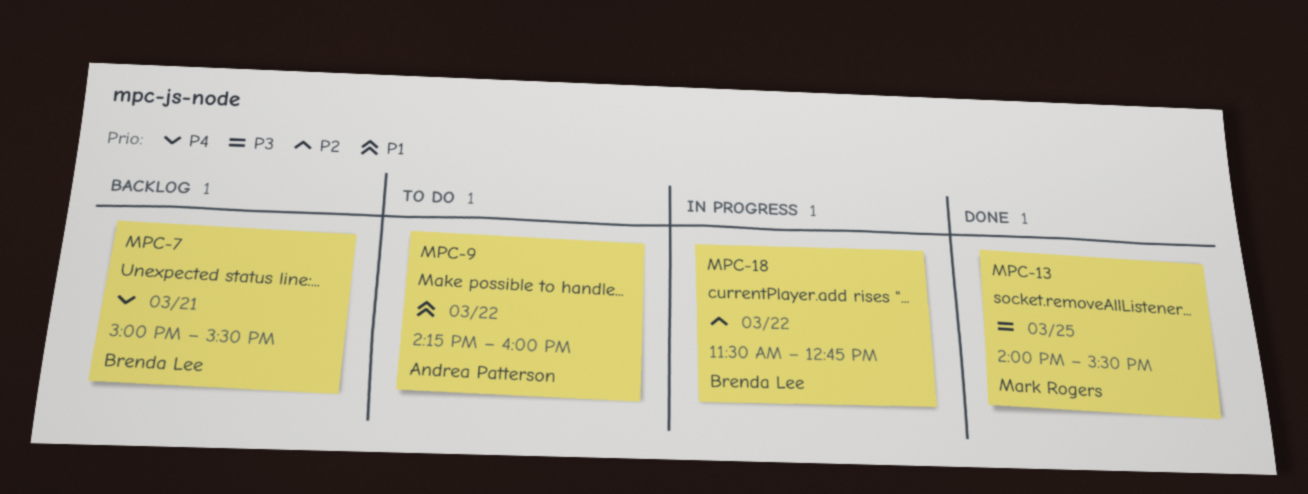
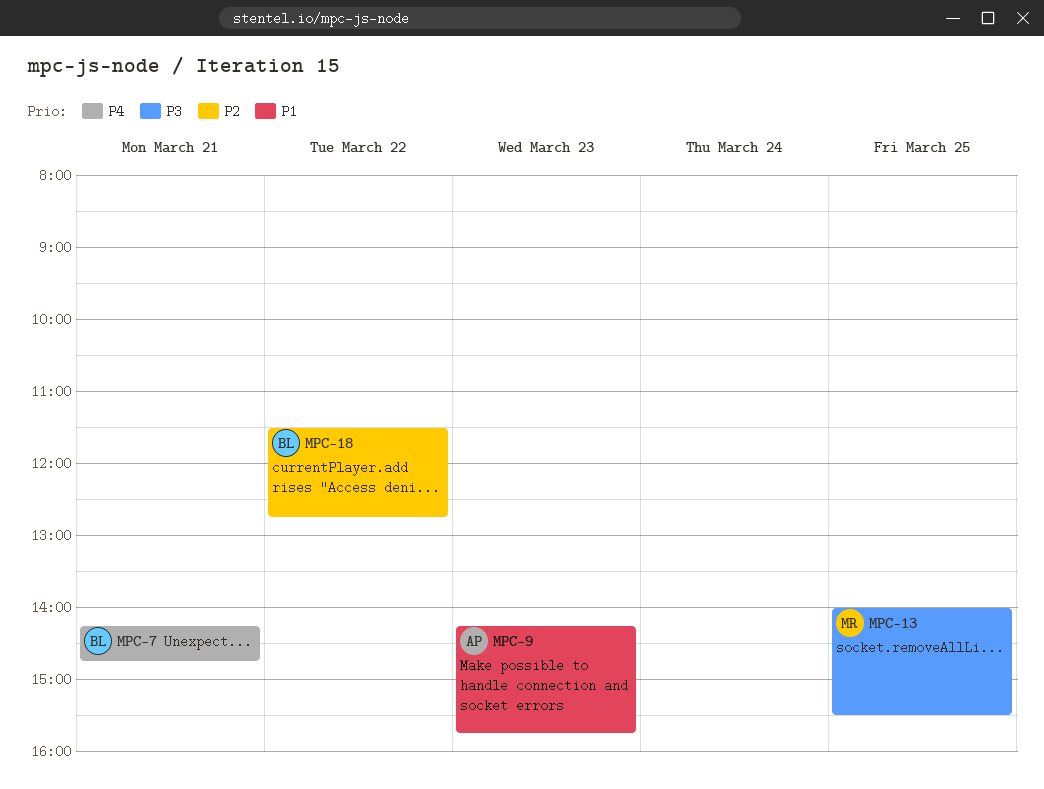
MPC-7, begins: 15:00 -> 14:15
MPC-7, ends: 15:30 -> 14:45
MPC-9, day: Mar 22 -> Mar 23
MPC-9, ends: 16:00 -> 15:45

